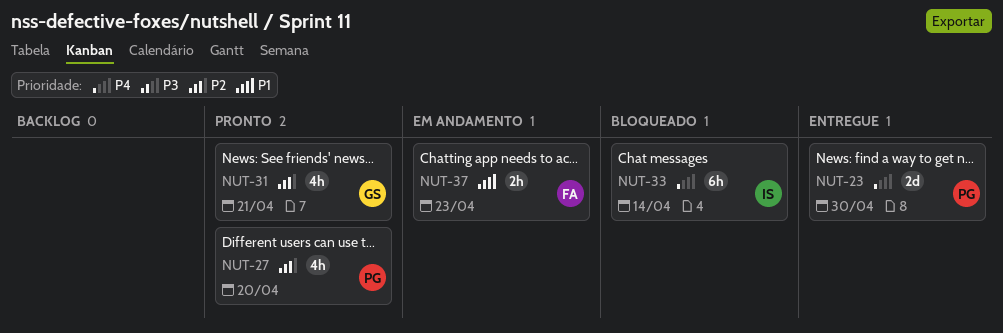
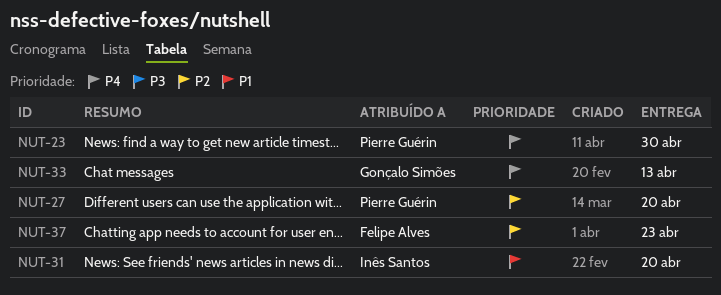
NUT-31, owner: Gonçalo Simões -> Inês Santos
NUT-31, priority: P2 -> P1
NUT-31, due: Apr 21 -> Apr 20
NUT-33, owner: Inês Santos -> Gonçalo Simões
NUT-33, due: Apr 14 -> Apr 13
NUT-37, priority: P1 -> P2

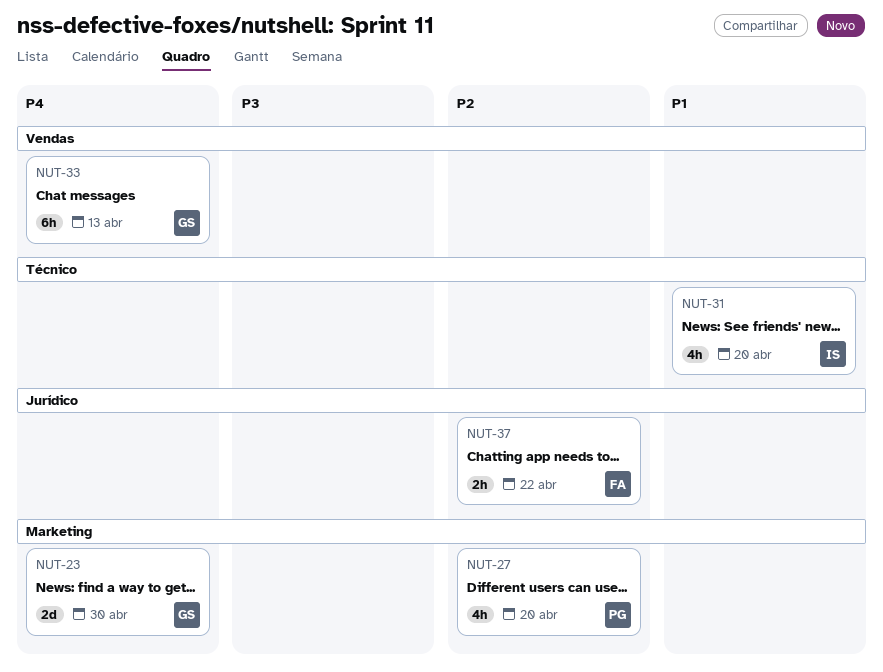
NUT-23, owner: Pierre Guérin -> Gonçalo Simões
NUT-37, due: Apr 23 -> Apr 22

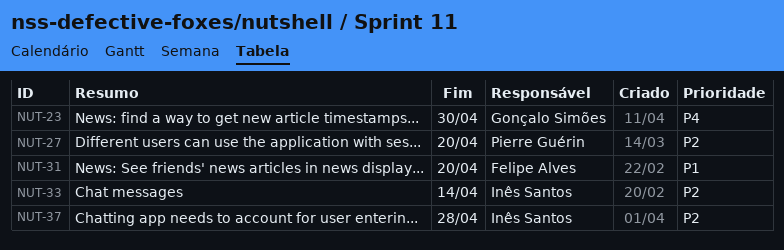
NUT-31, owner: Inês Santos -> Felipe Alves
NUT-33, owner: Gonçalo Simões -> Inês Santos
NUT-33, priority: P4 -> P2
NUT-33, due: Apr 13 -> Apr 14
NUT-37, owner: Felipe Alves -> Inês Santos
NUT-37, due: Apr 22 -> Apr 28

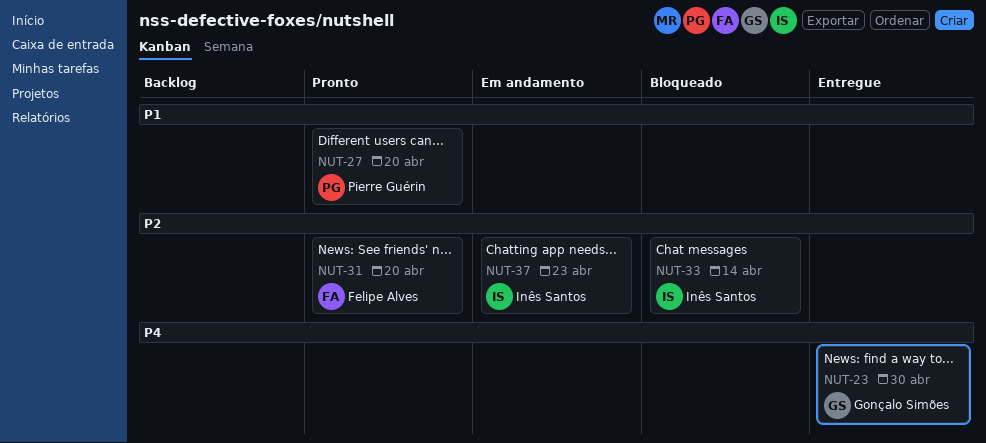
NUT-27, priority: P2 -> P1
NUT-31, priority: P1 -> P2
NUT-37, due: Apr 28 -> Apr 23

